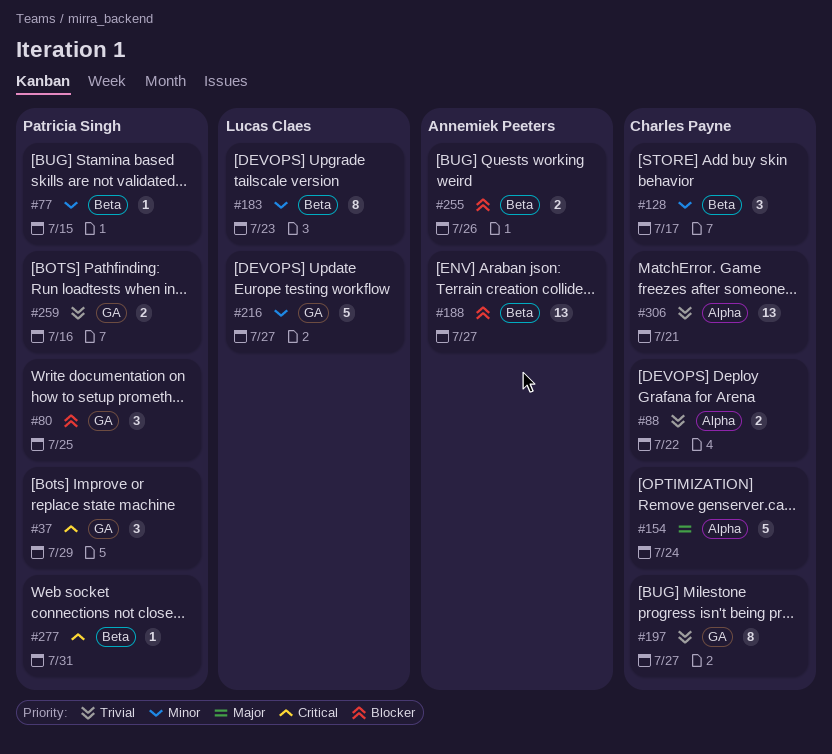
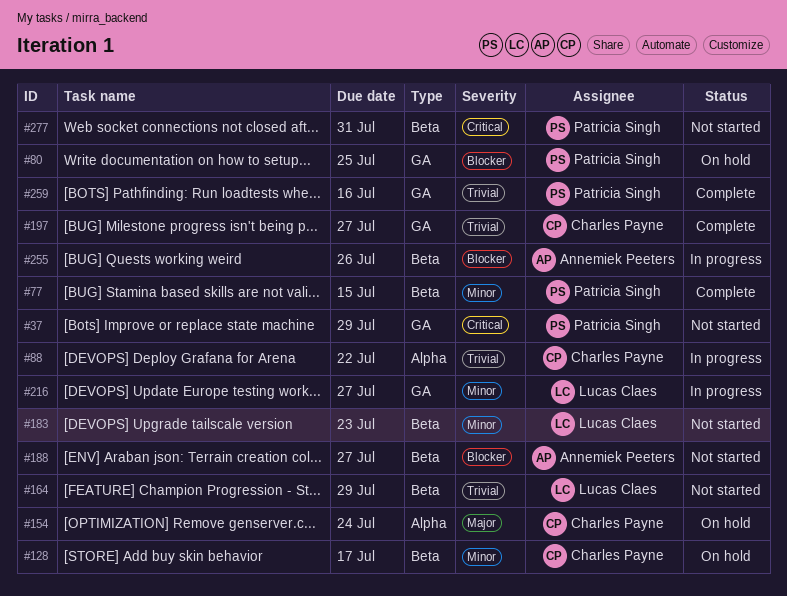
#164: none -> present
#306: present -> none

